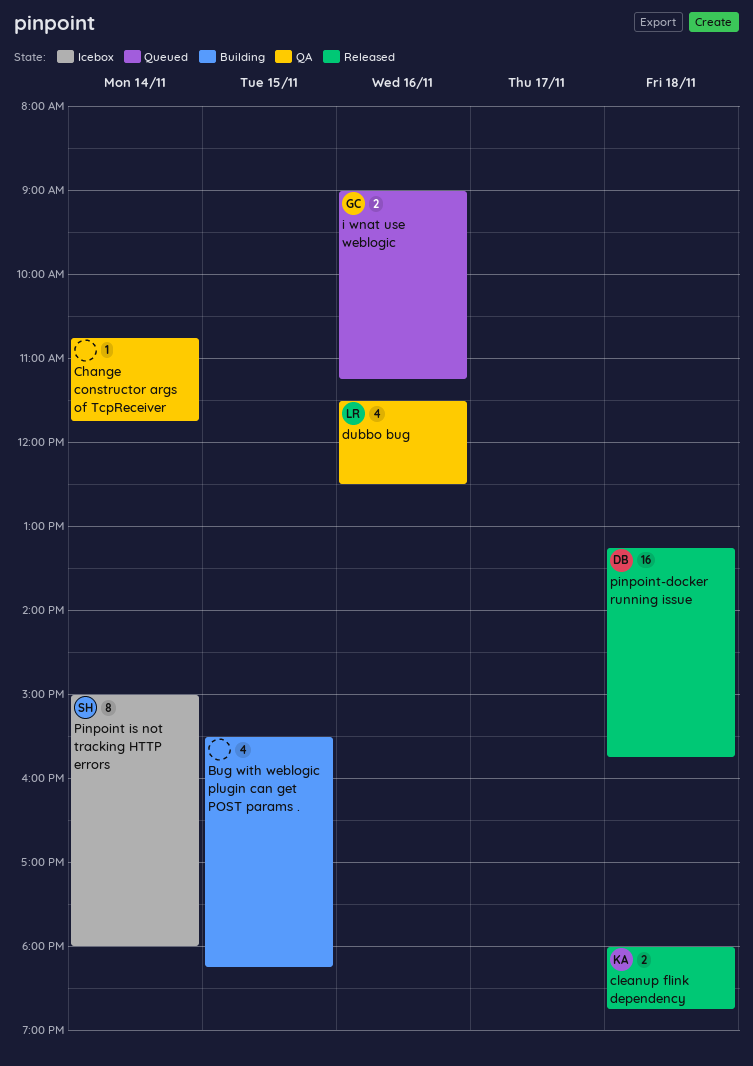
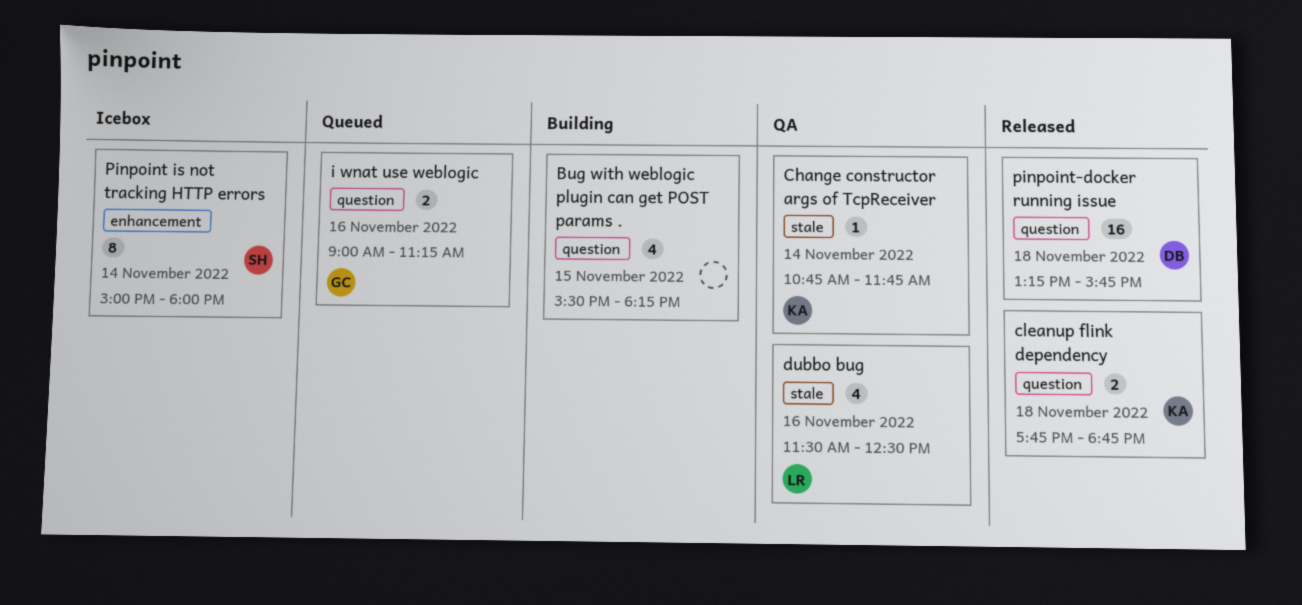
Change constructor args of TcpReceiver, owner: none -> KA
cleanup flink dependency, begins: 18:00 -> 17:45

